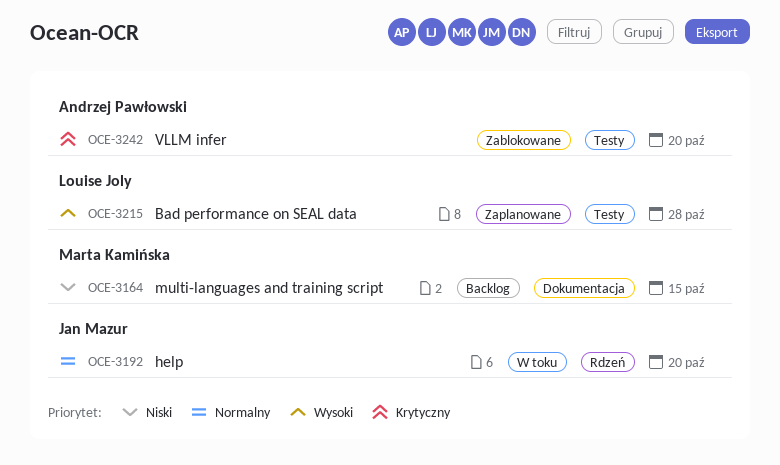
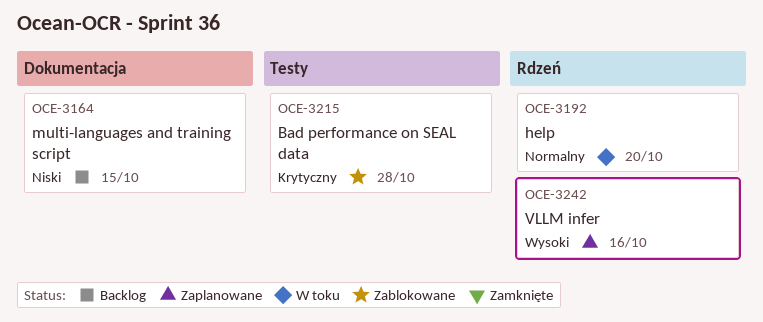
OCE-3215, status: Zaplanowane -> Zablokowane
OCE-3215, priority: Wysoki -> Krytyczny
OCE-3242, status: Zablokowane -> Zaplanowane
OCE-3242, priority: Krytyczny -> Wysoki
OCE-3242, label: Testy -> Rdzeń
OCE-3242, due: Oct 20 -> Oct 16

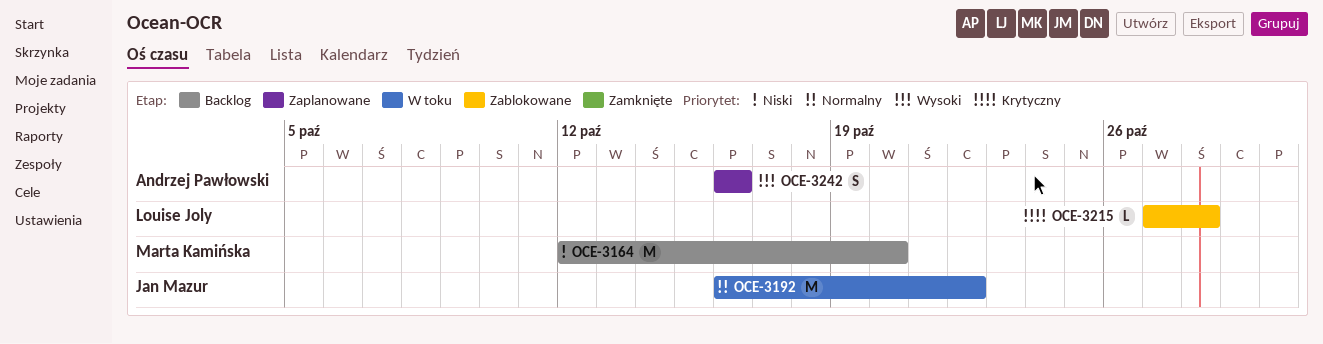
OCE-3164, due: Oct 15 -> Oct 20
OCE-3192, due: Oct 20 -> Oct 22

